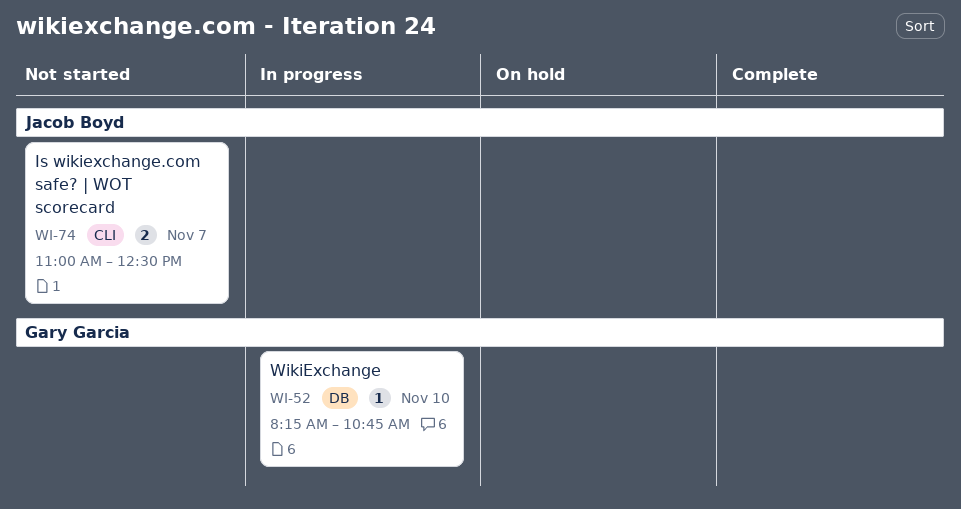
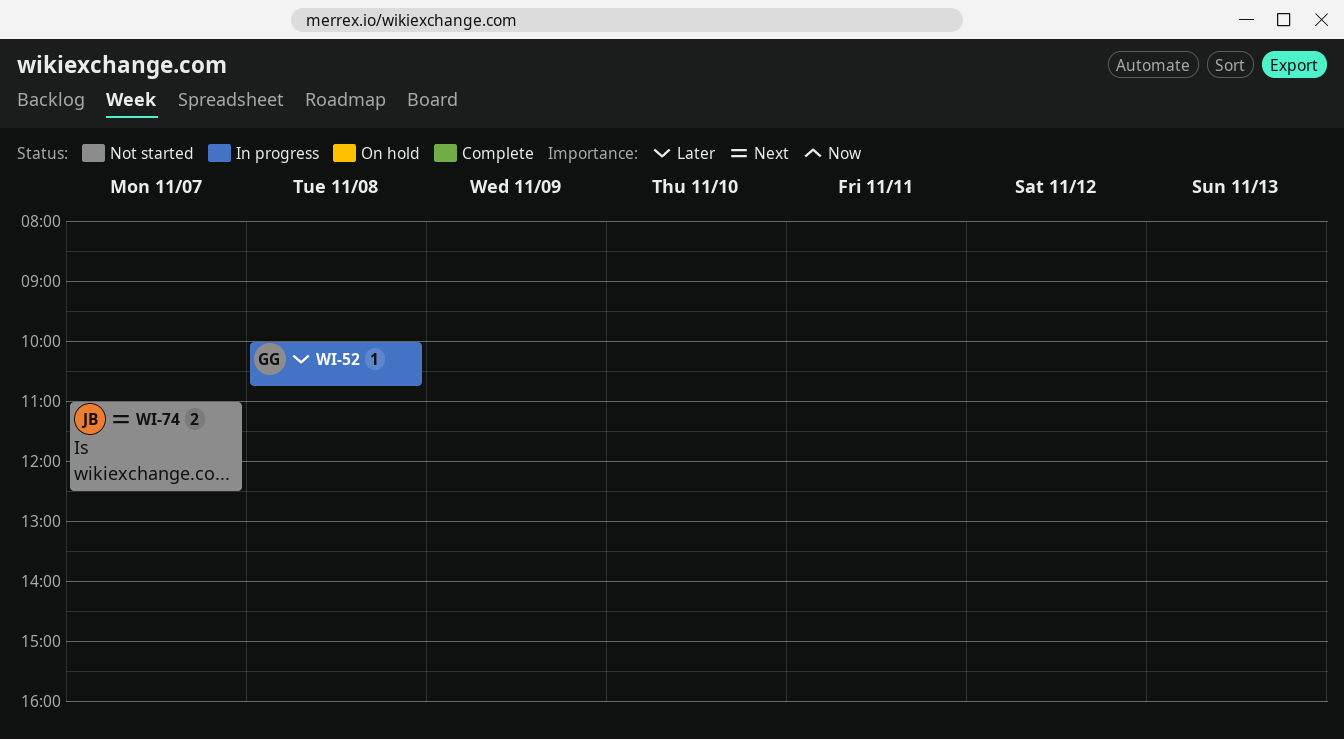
WI-52, day: Nov 10 -> Nov 8
WI-52, begins: 08:15 -> 10:00

